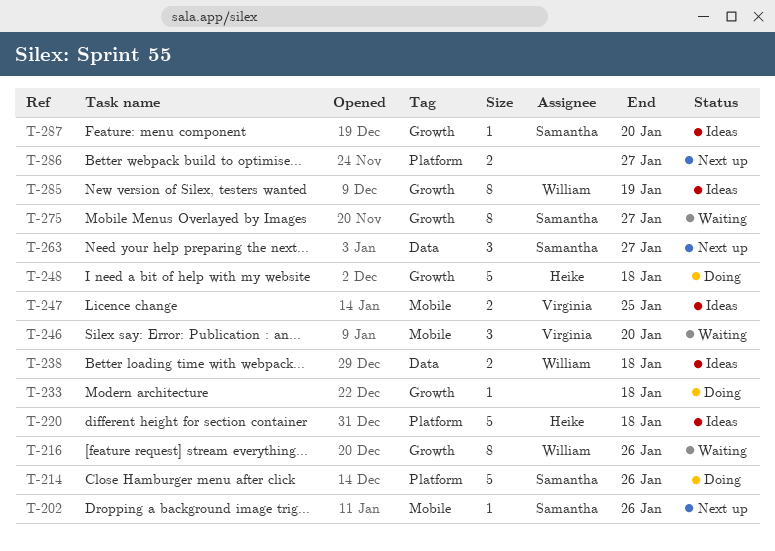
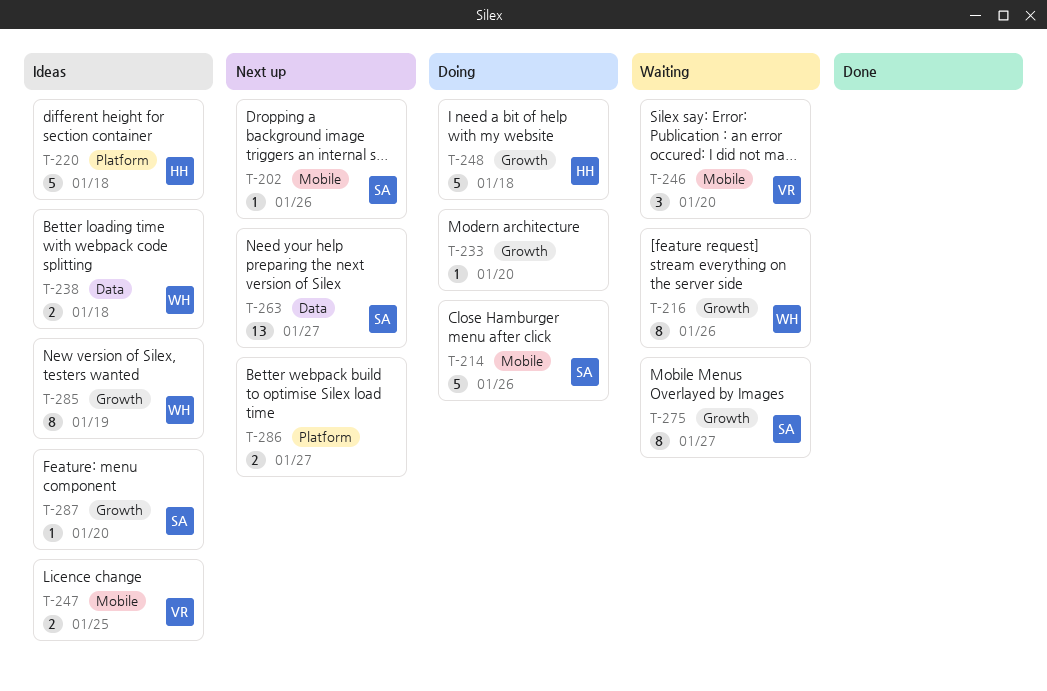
T-214, label: Platform -> Mobile
T-233, due: Jan 18 -> Jan 20
T-263, estimate: 3 -> 13

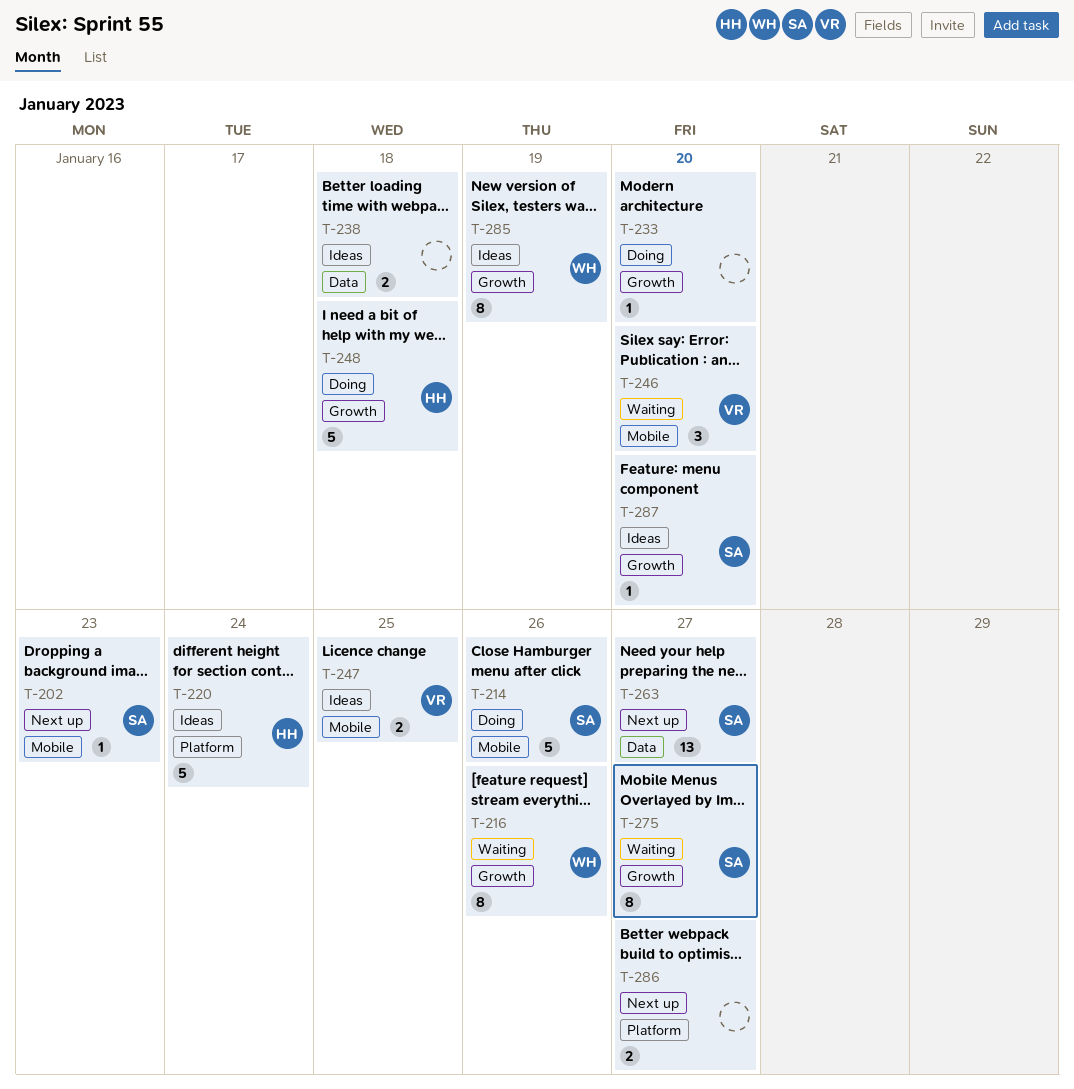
T-202, due: Jan 26 -> Jan 23
T-220, due: Jan 18 -> Jan 24
T-238, owner: WH -> none

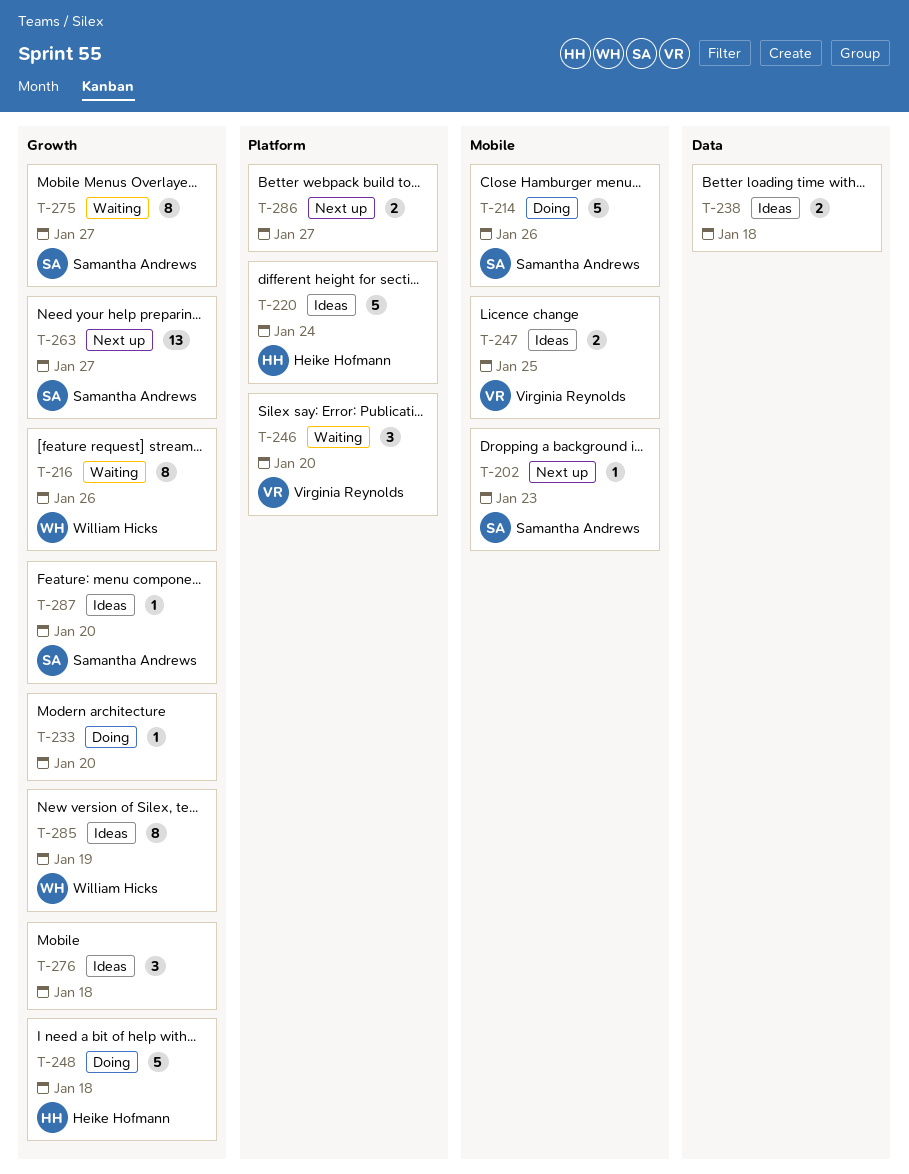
T-246, label: Mobile -> Platform
T-263, label: Data -> Growth
T-276: none -> present

